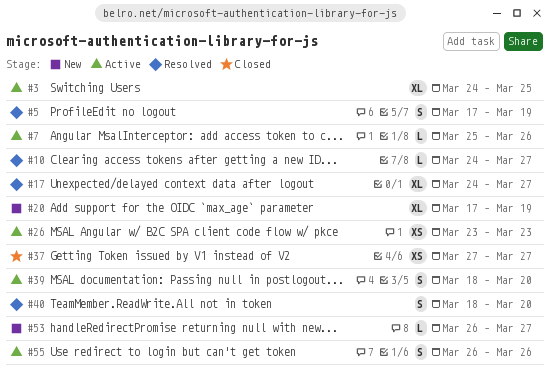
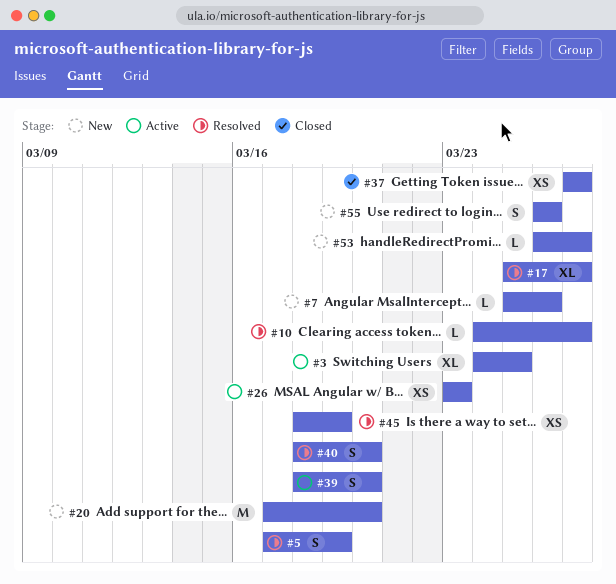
#7, status: Active -> New
#17, start: Mar 24 -> Mar 25
#20, estimate: XL -> M
#20, due: Mar 19 -> Mar 20
#45: none -> present
#55, status: Active -> New

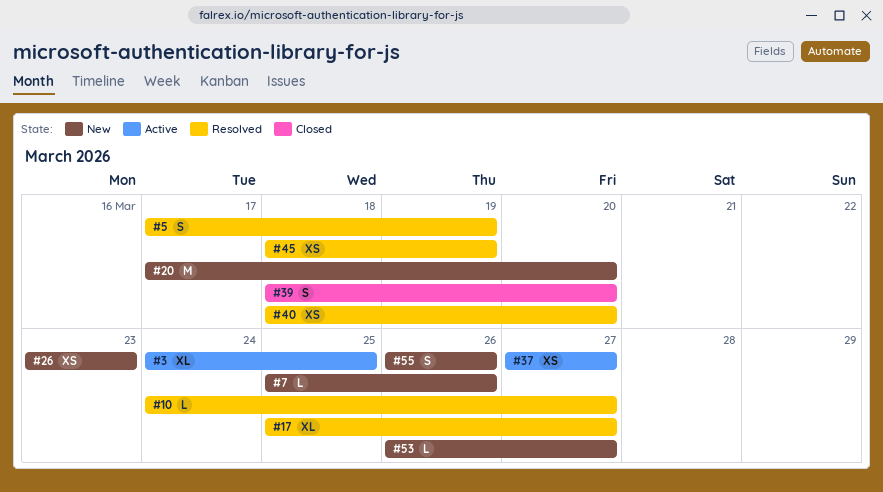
#26, status: Active -> New
#37, status: Closed -> Active
#39, status: Active -> Closed
#40, estimate: S -> XS

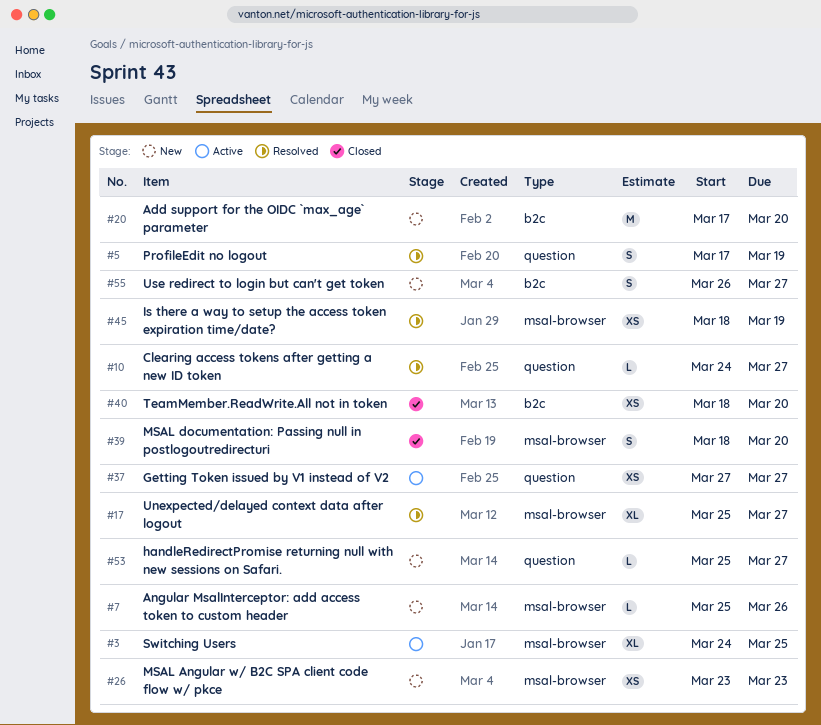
#40, status: Resolved -> Closed
#53, start: Mar 26 -> Mar 25
#55, due: Mar 26 -> Mar 27

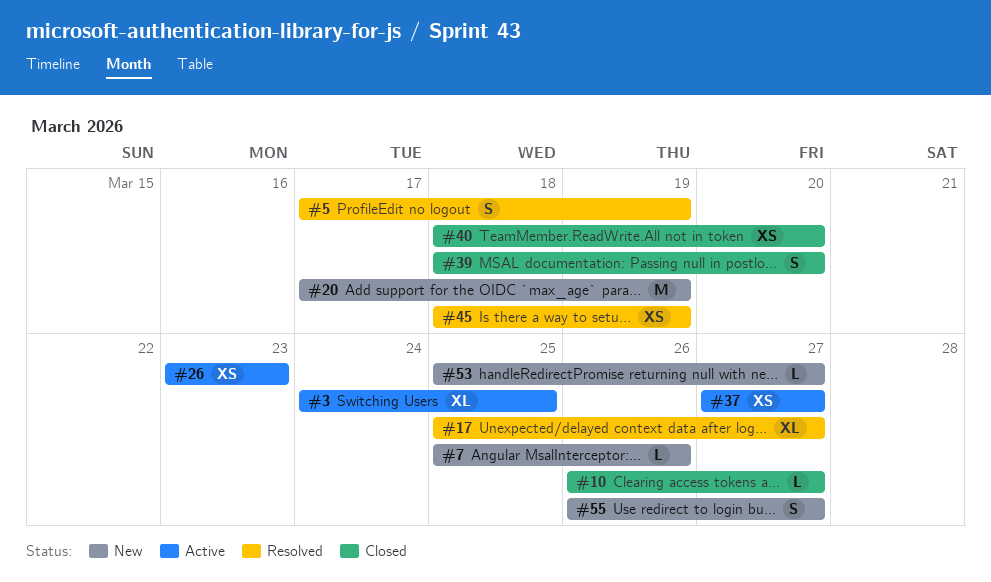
#10, status: Resolved -> Closed
#10, start: Mar 24 -> Mar 26
#20, due: Mar 20 -> Mar 19
#26, status: New -> Active

